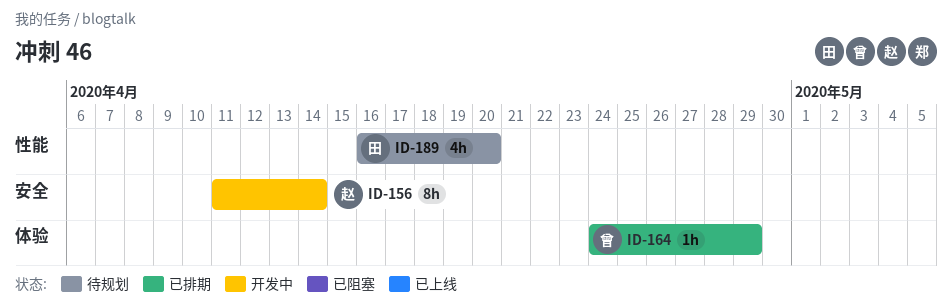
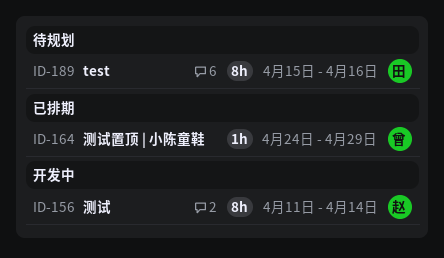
ID-189, estimate: 4h -> 8h
ID-189, start: Apr 16 -> Apr 15
ID-189, due: Apr 20 -> Apr 16

